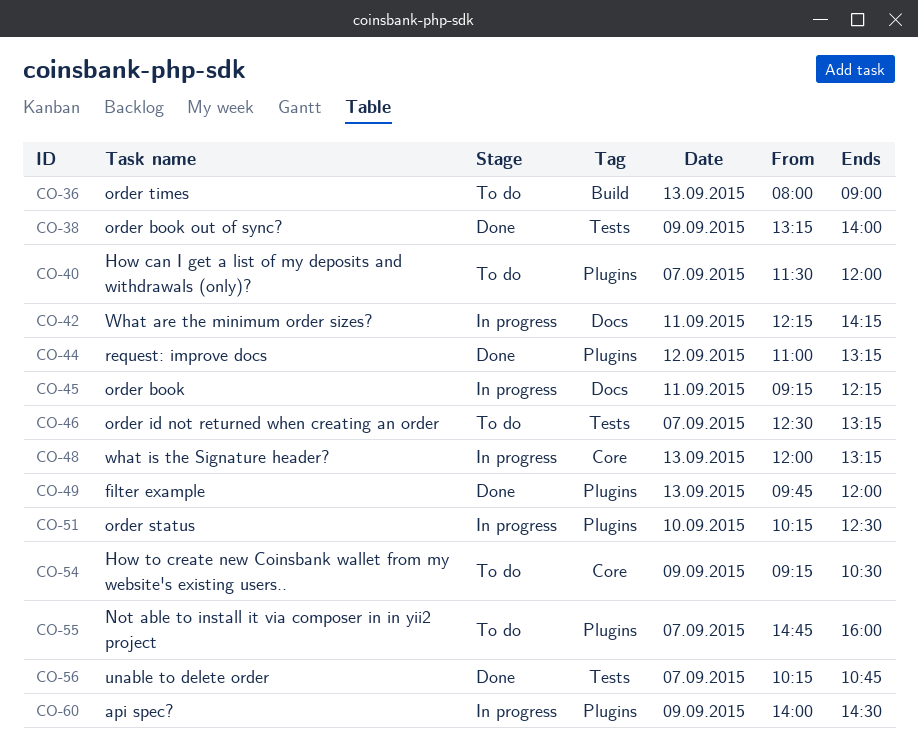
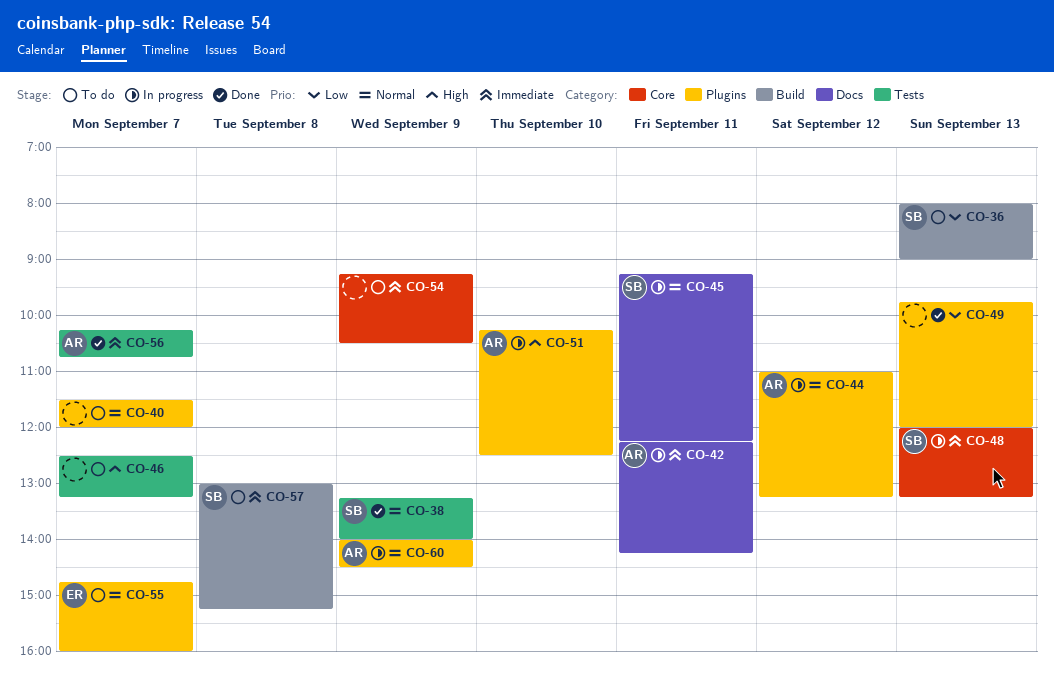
CO-44, status: Done -> In progress
CO-57: none -> present

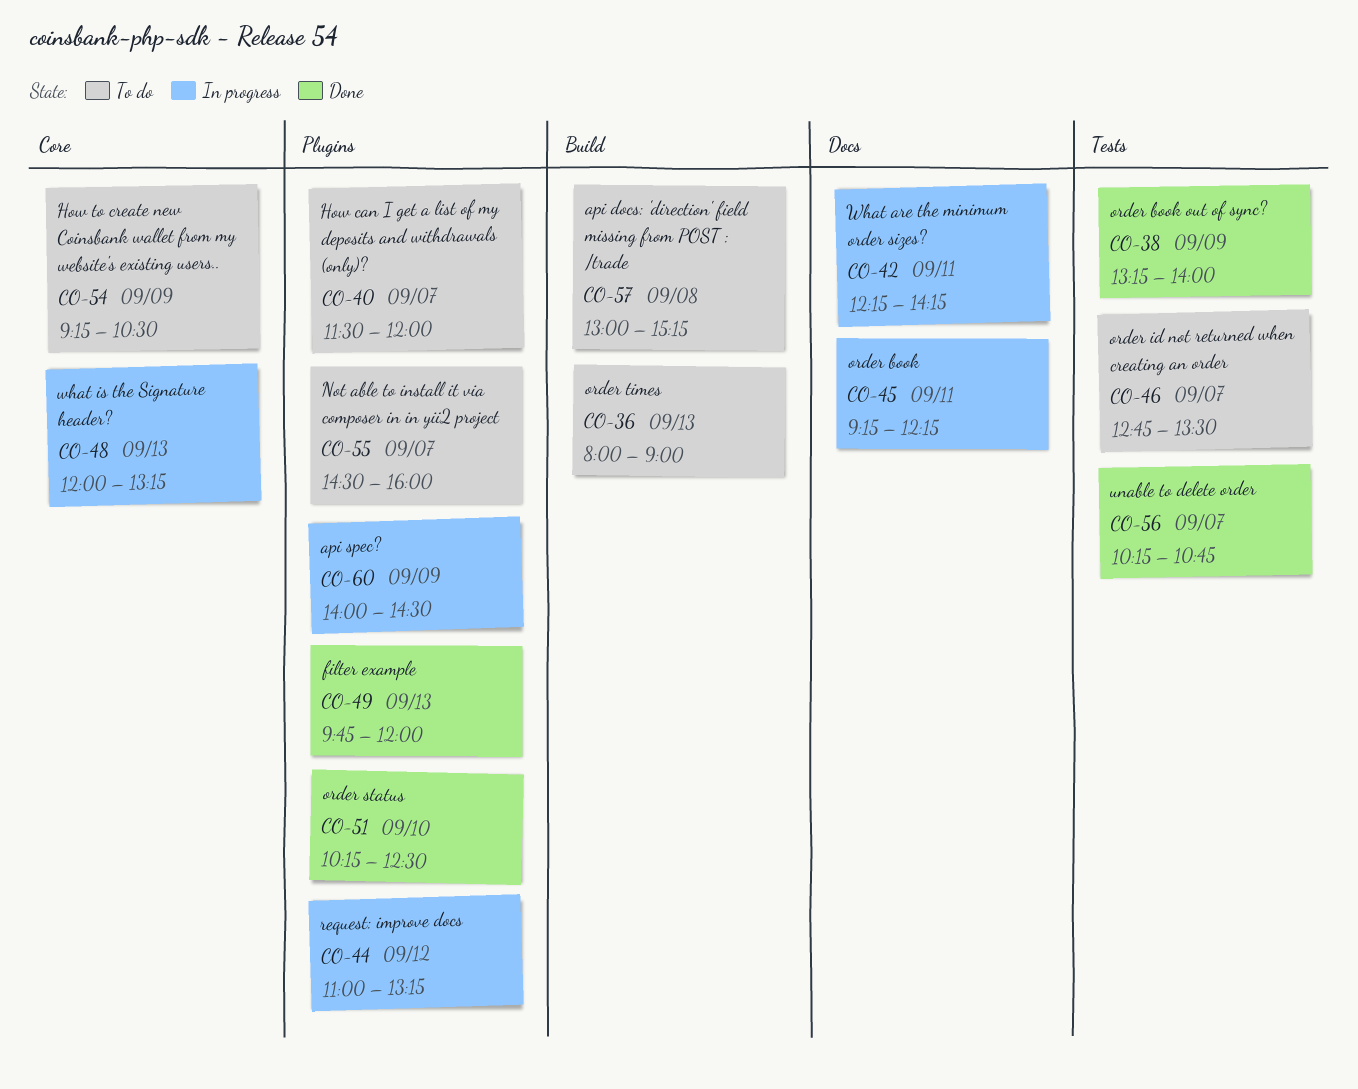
CO-46, begins: 12:30 -> 12:45
CO-46, ends: 13:15 -> 13:30
CO-51, status: In progress -> Done
CO-55, begins: 14:45 -> 14:30

